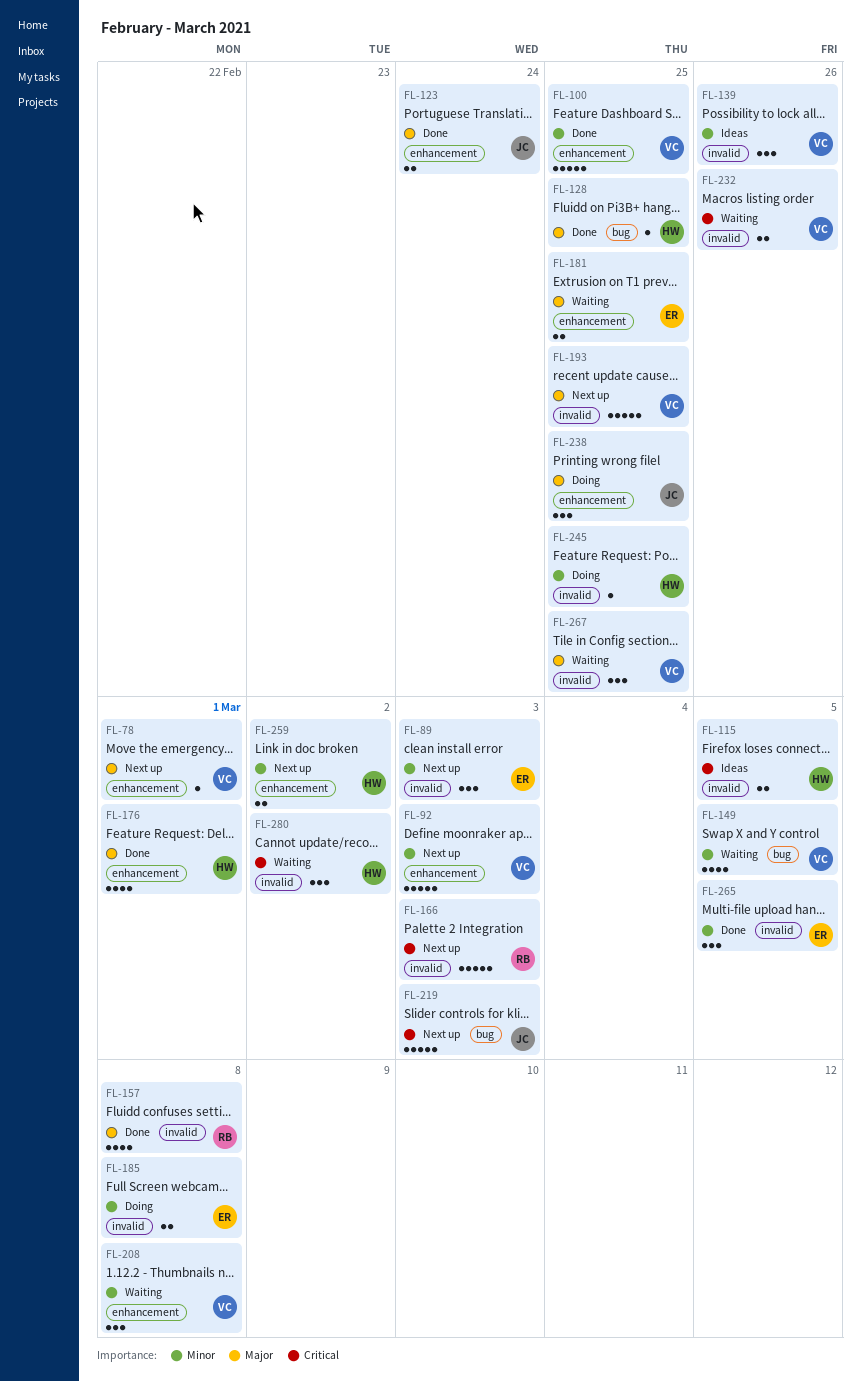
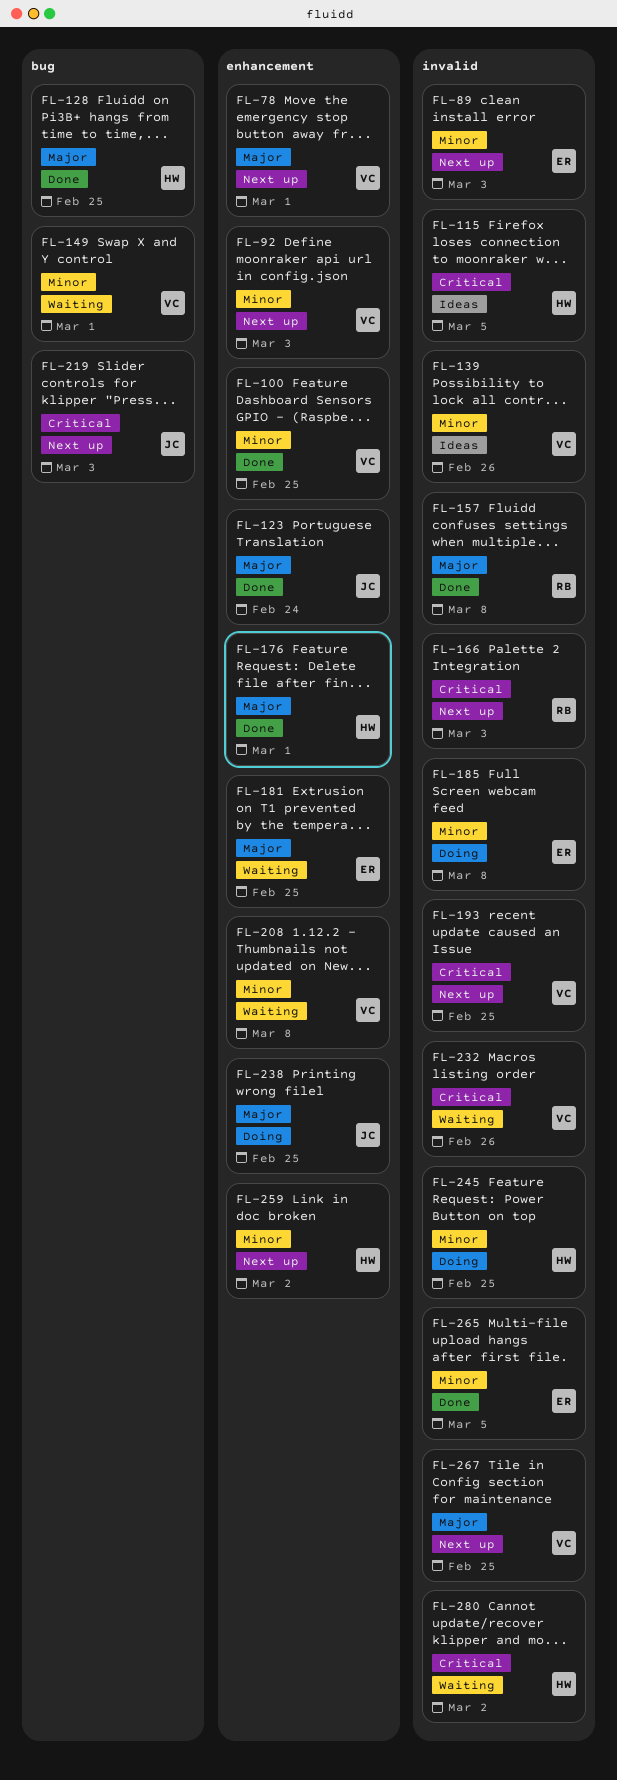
FL-149, due: Mar 5 -> Mar 1
FL-193, priority: Major -> Critical
FL-267, status: Waiting -> Next up

